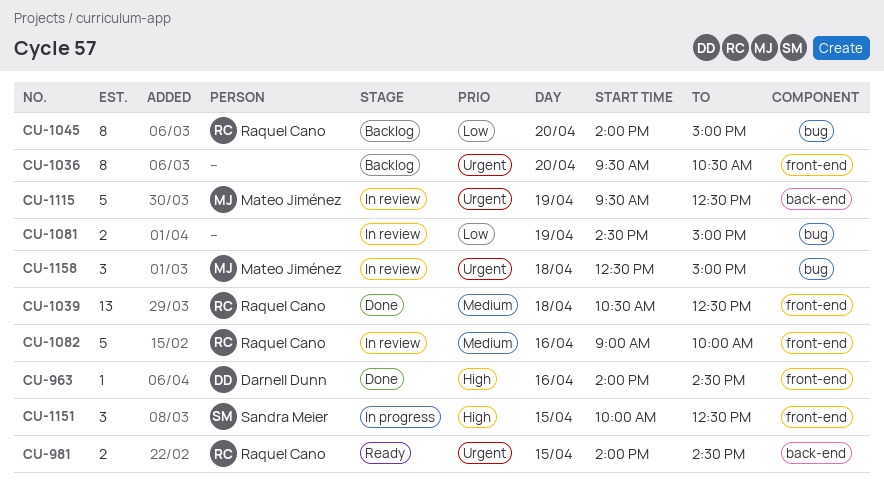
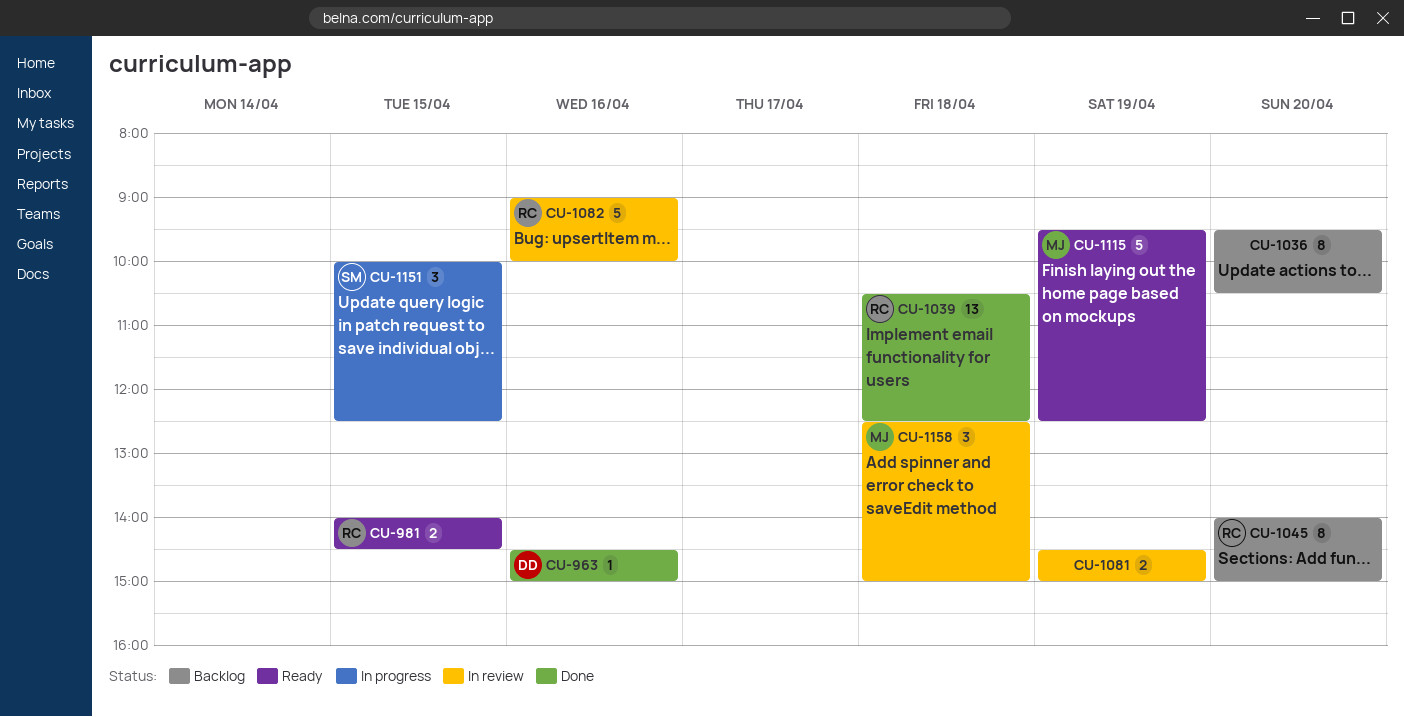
CU-963, begins: 14:00 -> 14:30
CU-963, ends: 14:30 -> 15:00
CU-1115, status: In review -> Ready

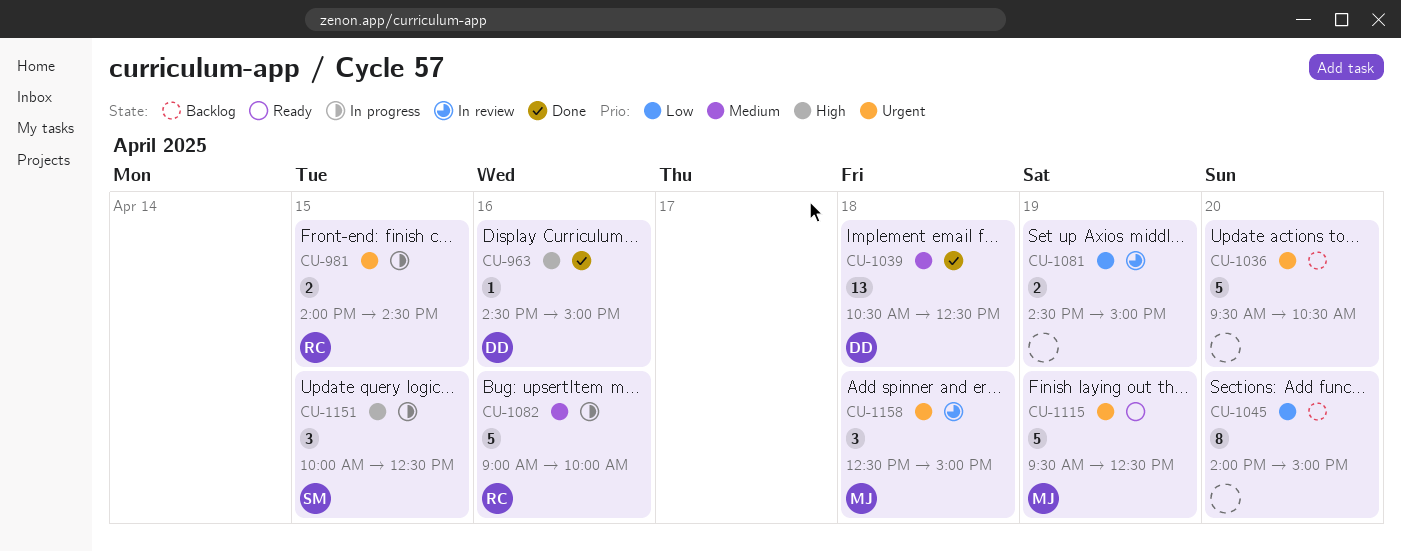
CU-981, status: Ready -> In progress
CU-1036, estimate: 8 -> 5
CU-1039, owner: RC -> DD
CU-1045, owner: RC -> none
CU-1082, status: In review -> In progress

